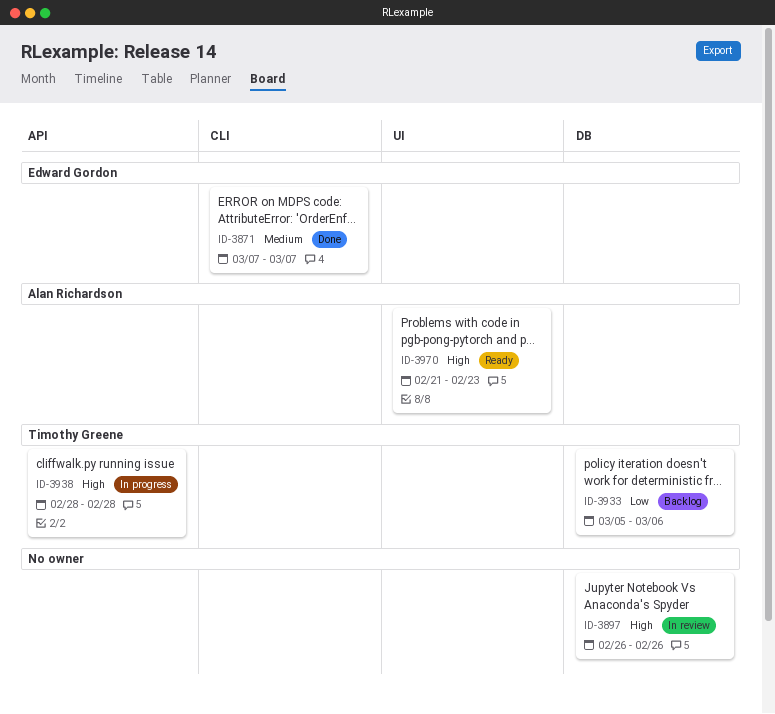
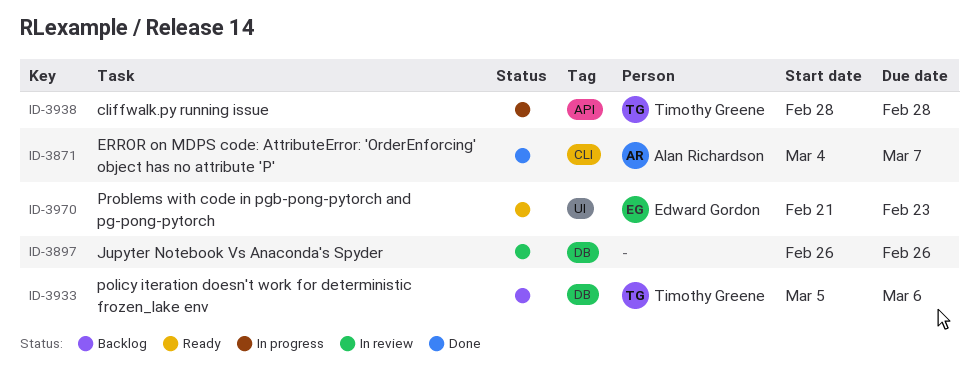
ID-3871, owner: Edward Gordon -> Alan Richardson
ID-3871, start: Mar 7 -> Mar 4
ID-3970, owner: Alan Richardson -> Edward Gordon

